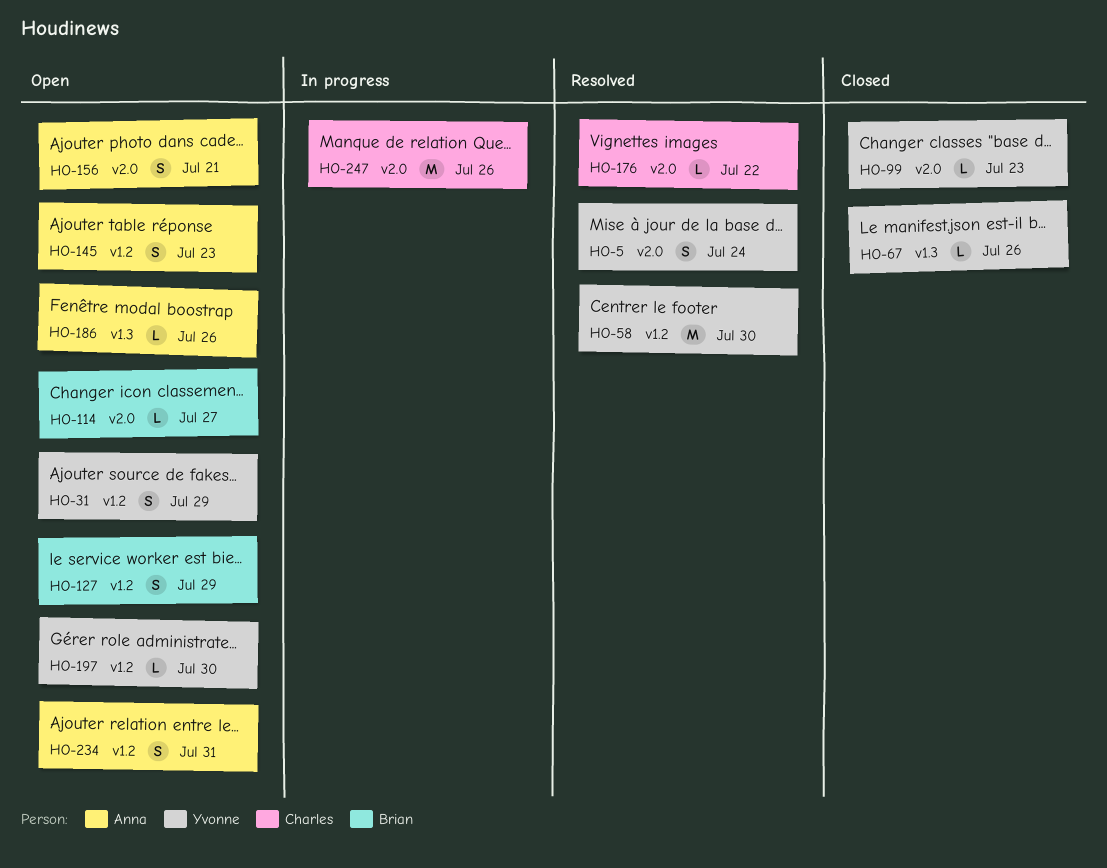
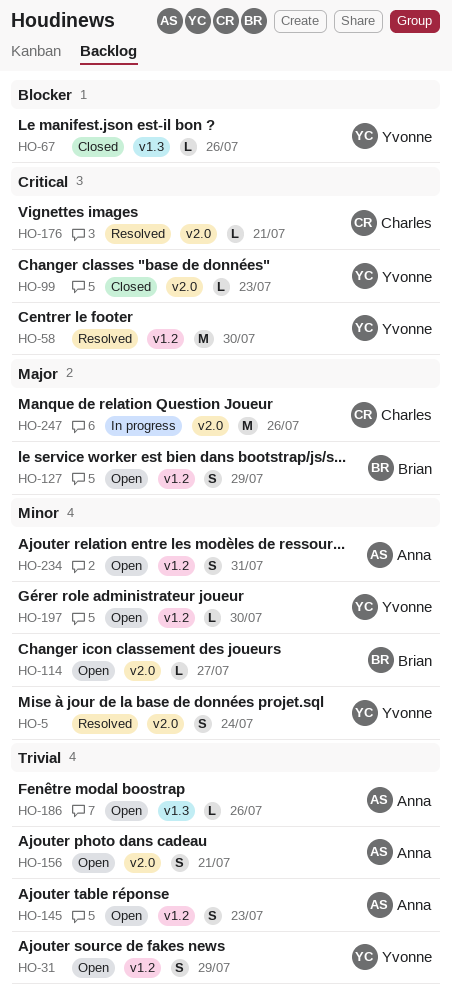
HO-176, due: Jul 22 -> Jul 21

